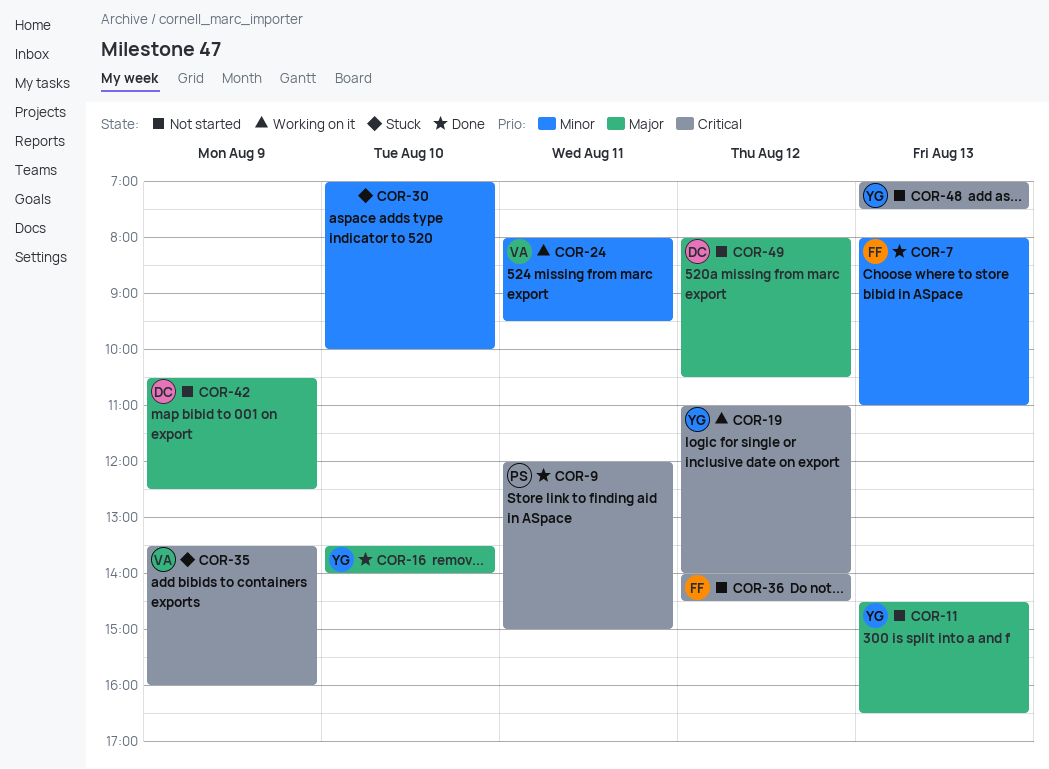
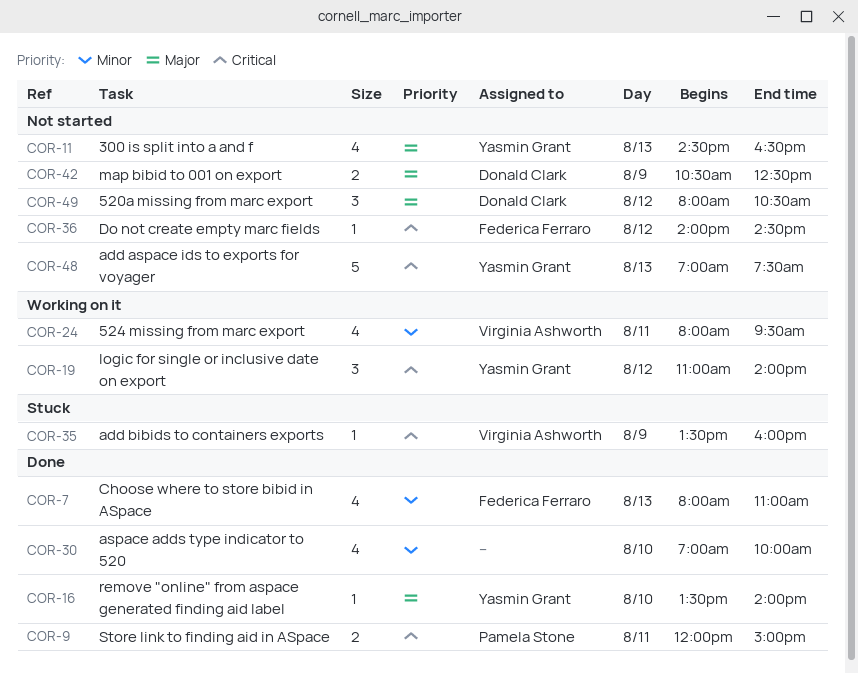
COR-30, status: Stuck -> Done

